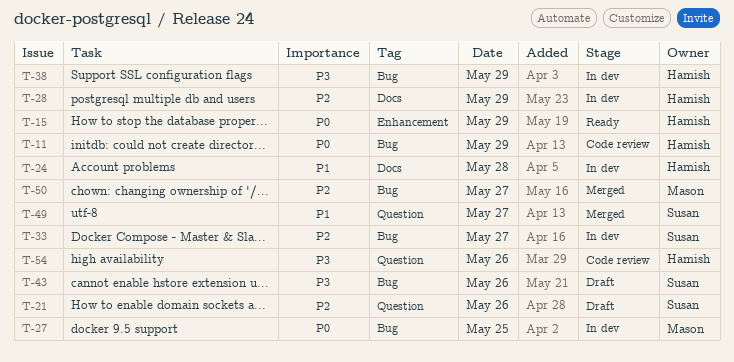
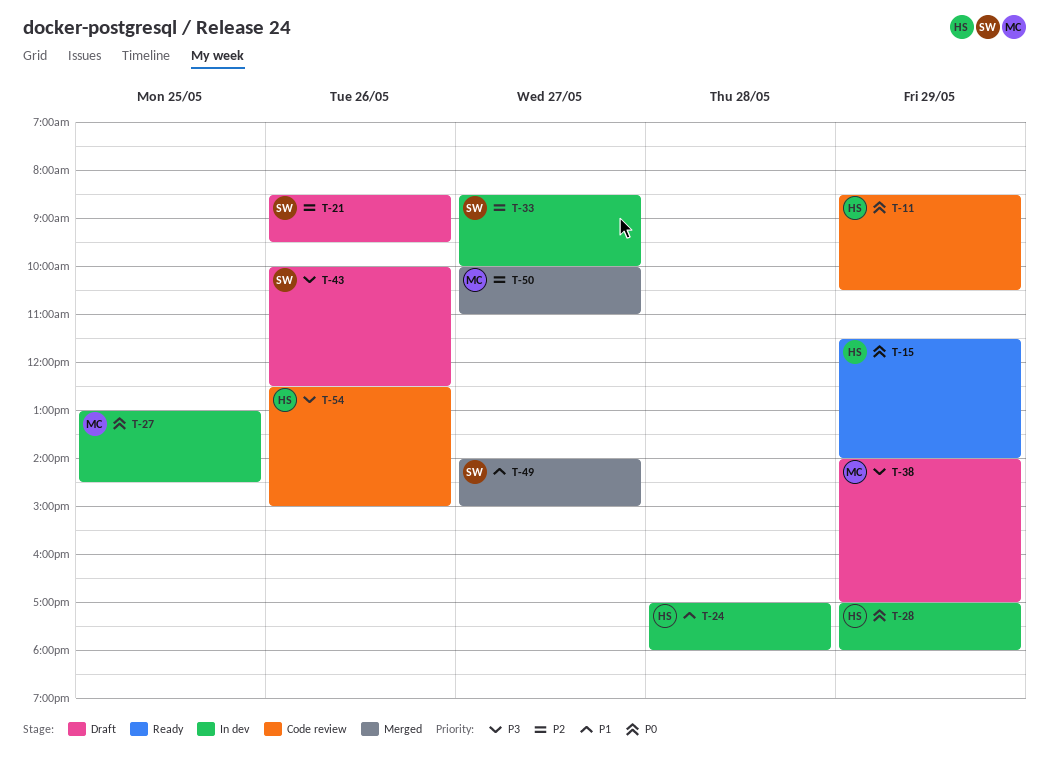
T-28, priority: P2 -> P0
T-38, status: In dev -> Draft
T-38, owner: Hamish -> Mason

